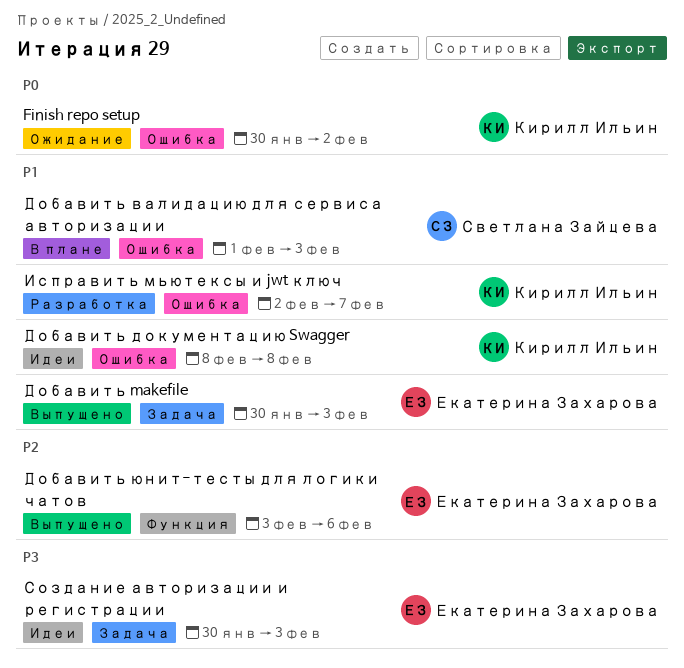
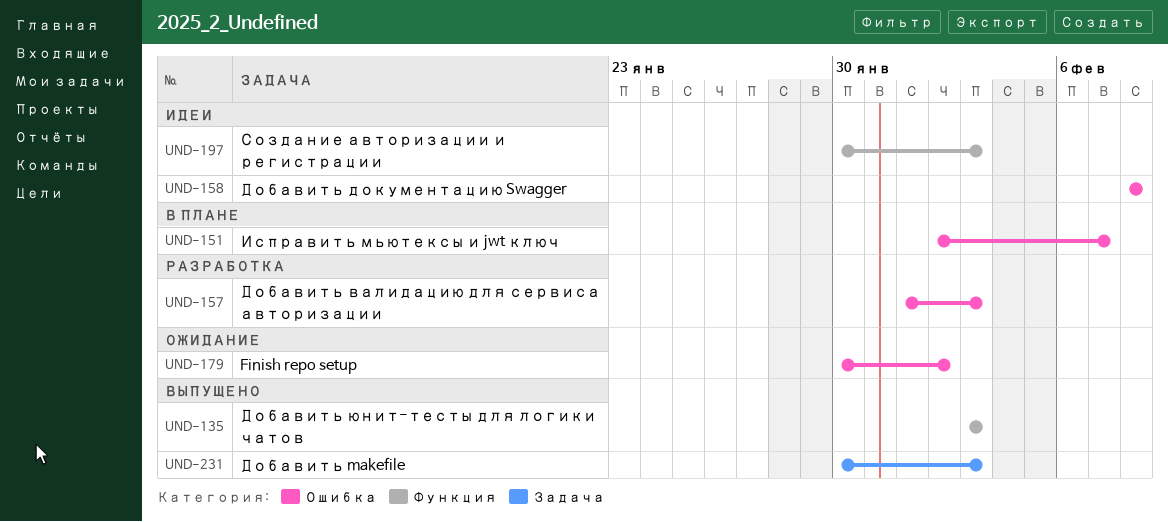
Добавить валидацию для сервиса авторизации, status: В плане -> Разработка
Добавить юнит-тесты для логики чатов, due: Feb 6 -> Feb 3
Исправить мьютексы и jwt ключ, status: Разработка -> В плане
Создание авторизации и регистрации, label: Задача -> Функция

